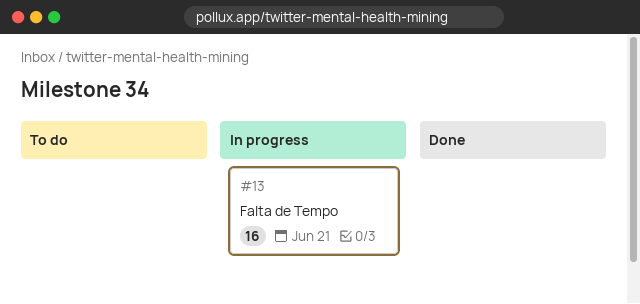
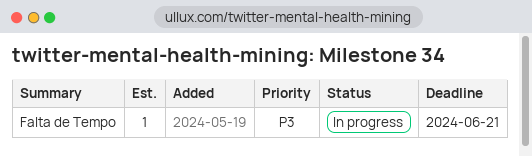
Falta de Tempo, estimate: 16 -> 1

